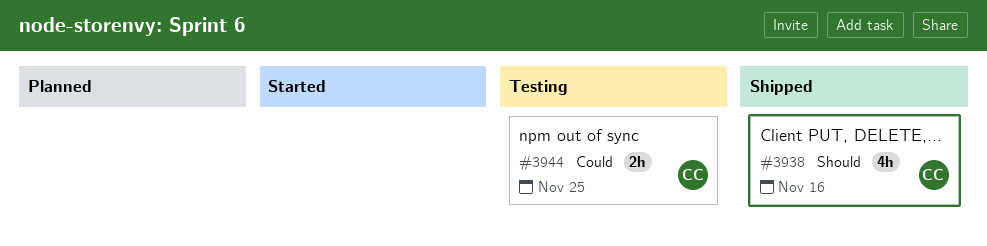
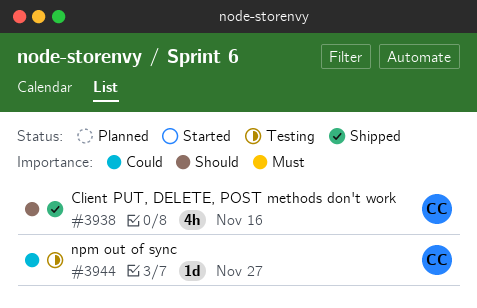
#3944, estimate: 2h -> 1d
#3944, due: Nov 25 -> Nov 27

